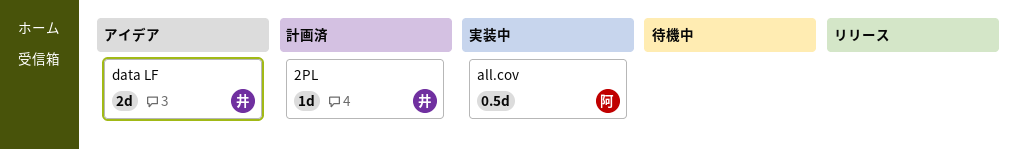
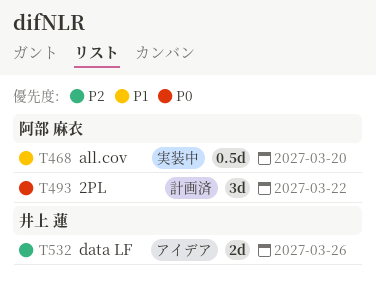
2PL, owner: 井上 蓮 -> 阿部 麻衣
2PL, estimate: 1d -> 3d

